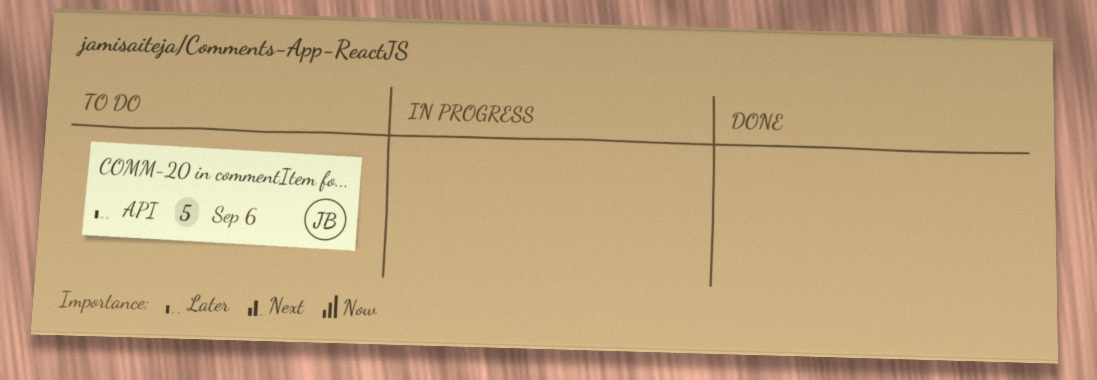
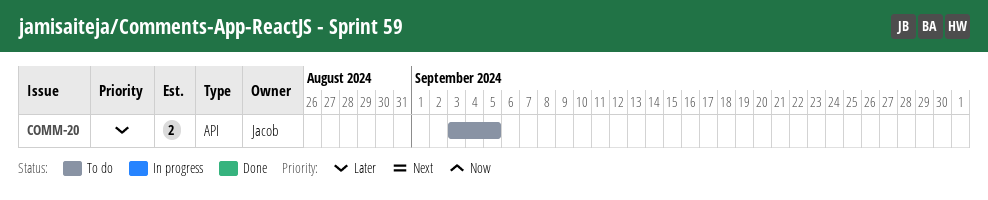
COMM-20, estimate: 5 -> 2
COMM-20, due: Sep 6 -> Sep 5

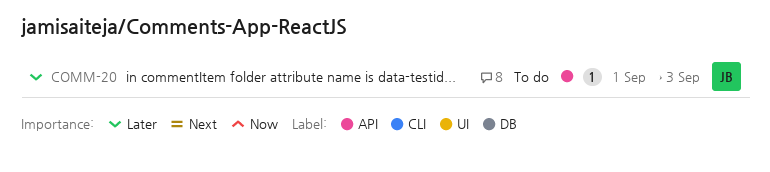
COMM-20, estimate: 2 -> 1
COMM-20, start: Sep 3 -> Sep 1
COMM-20, due: Sep 5 -> Sep 3

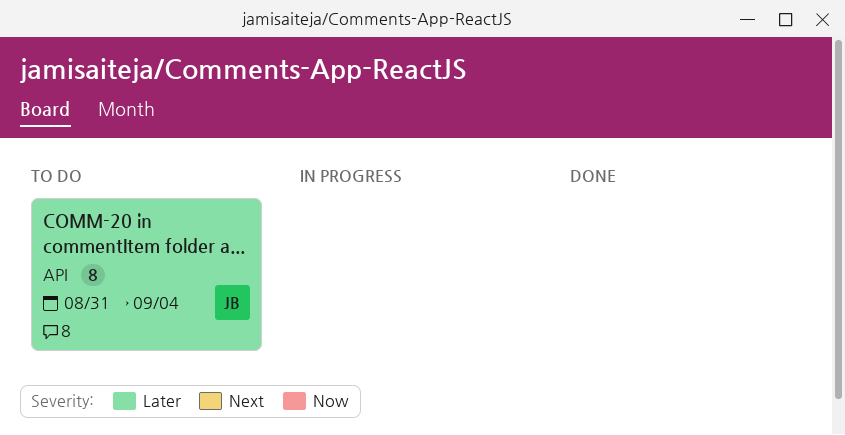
COMM-20, estimate: 1 -> 8
COMM-20, start: Sep 1 -> Aug 31
COMM-20, due: Sep 3 -> Sep 4

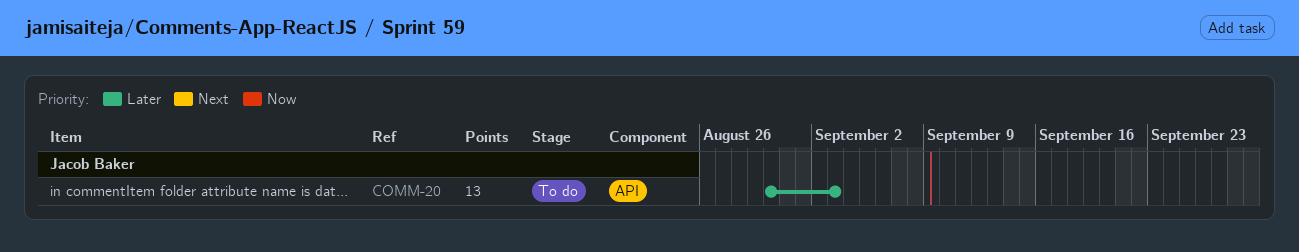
COMM-20, estimate: 8 -> 13
COMM-20, start: Aug 31 -> Aug 30
COMM-20, due: Sep 4 -> Sep 3

